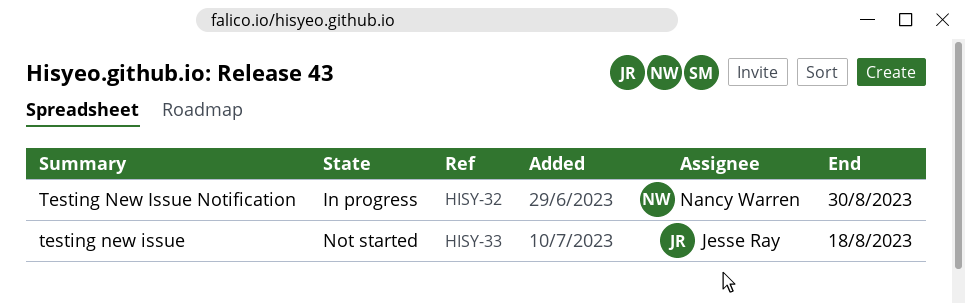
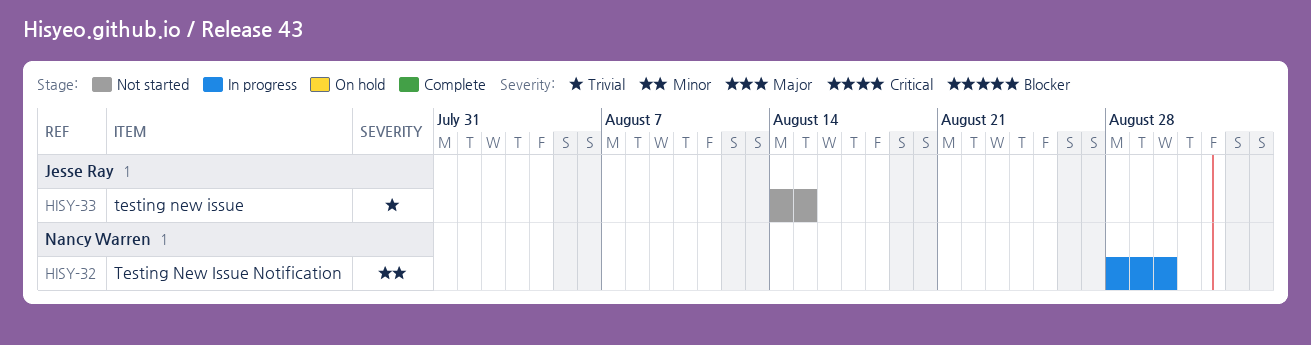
HISY-33, due: Aug 18 -> Aug 15

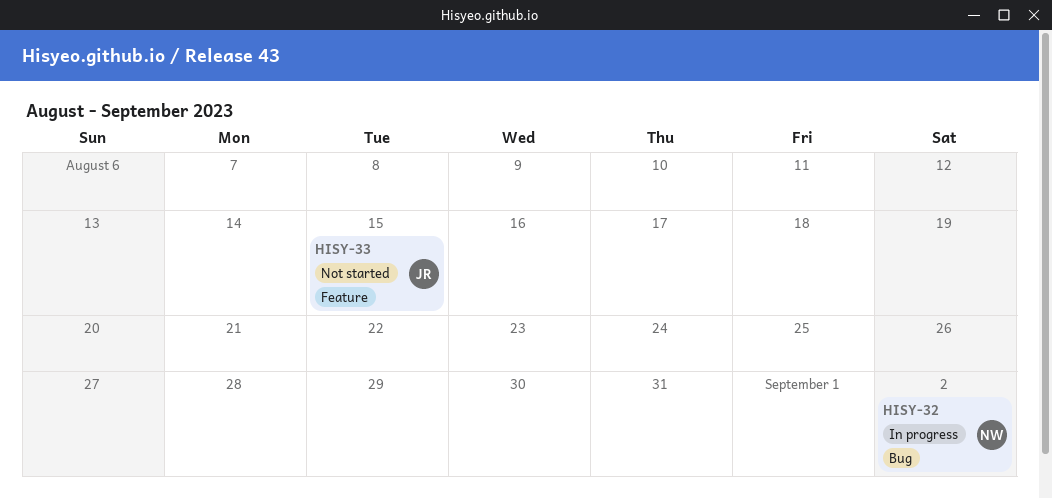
HISY-32, due: Aug 30 -> Sep 2

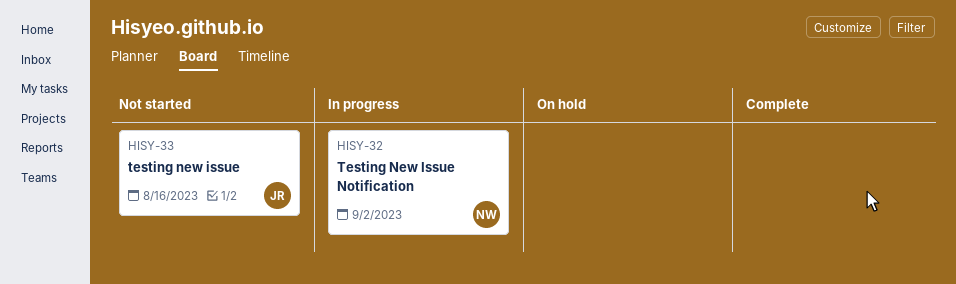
HISY-33, due: Aug 15 -> Aug 16

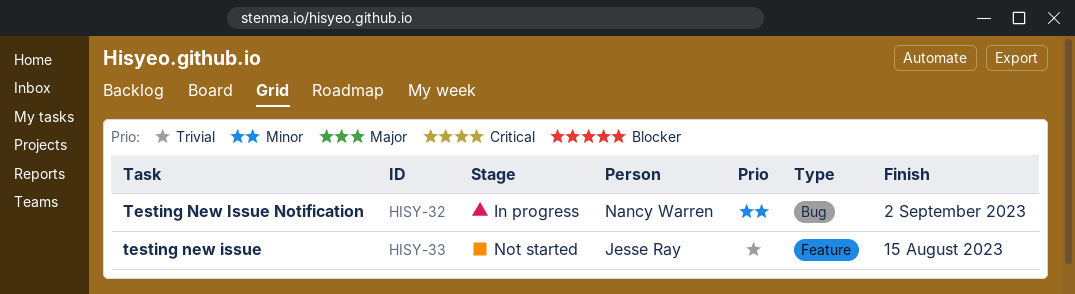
HISY-33, due: Aug 16 -> Aug 15

